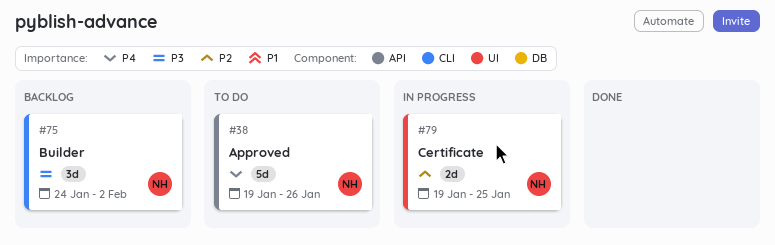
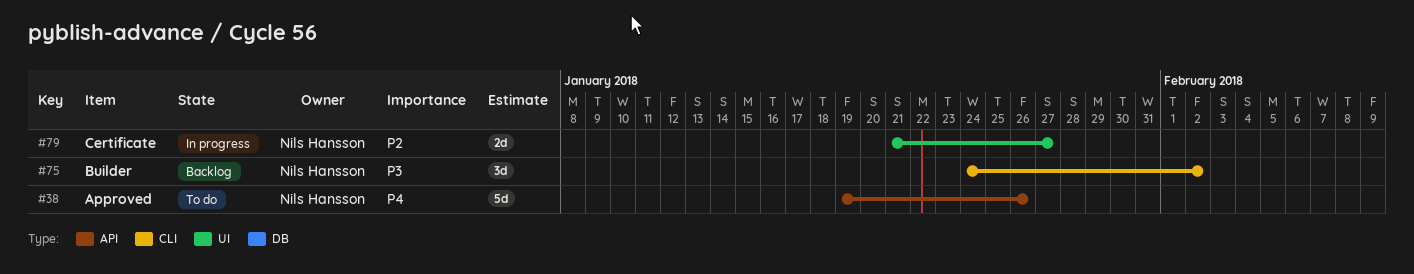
#79, start: Jan 19 -> Jan 21
#79, due: Jan 25 -> Jan 27

